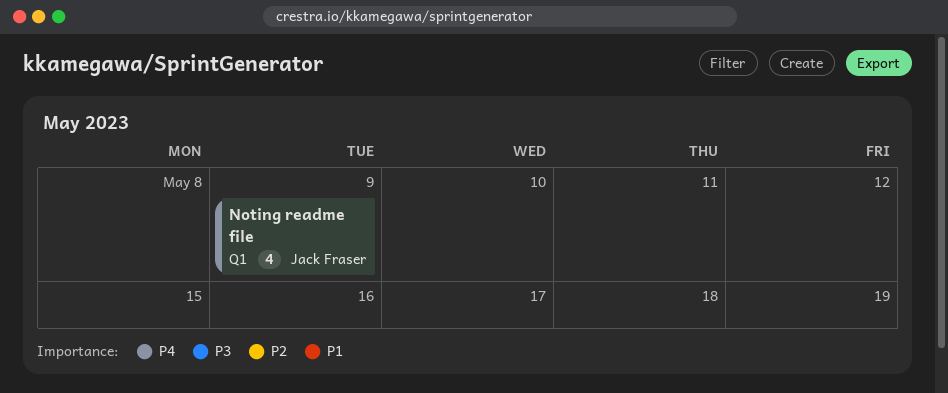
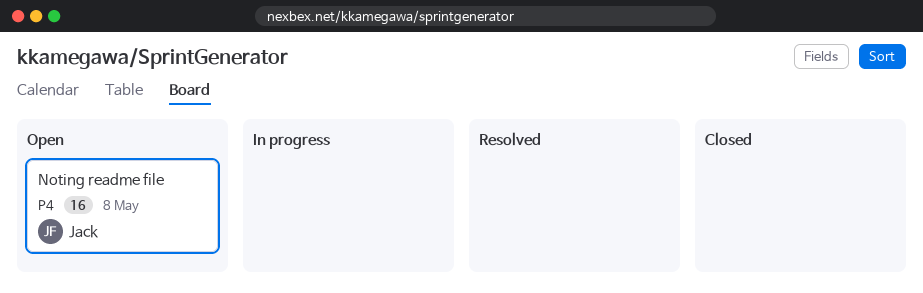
Noting readme file, estimate: 4 -> 16
Noting readme file, due: May 9 -> May 8

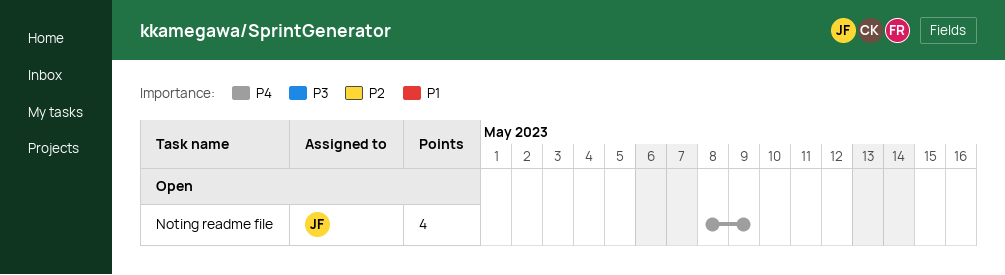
Noting readme file, estimate: 16 -> 4
Noting readme file, due: May 8 -> May 9

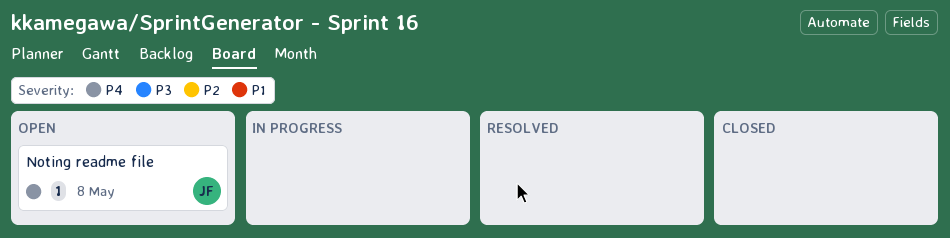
Noting readme file, estimate: 4 -> 1
Noting readme file, due: May 9 -> May 8

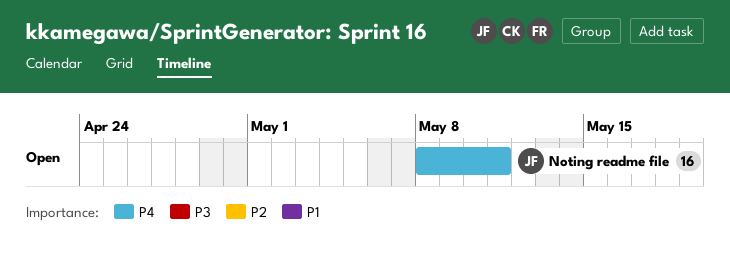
Noting readme file, estimate: 1 -> 16
Noting readme file, due: May 8 -> May 11

